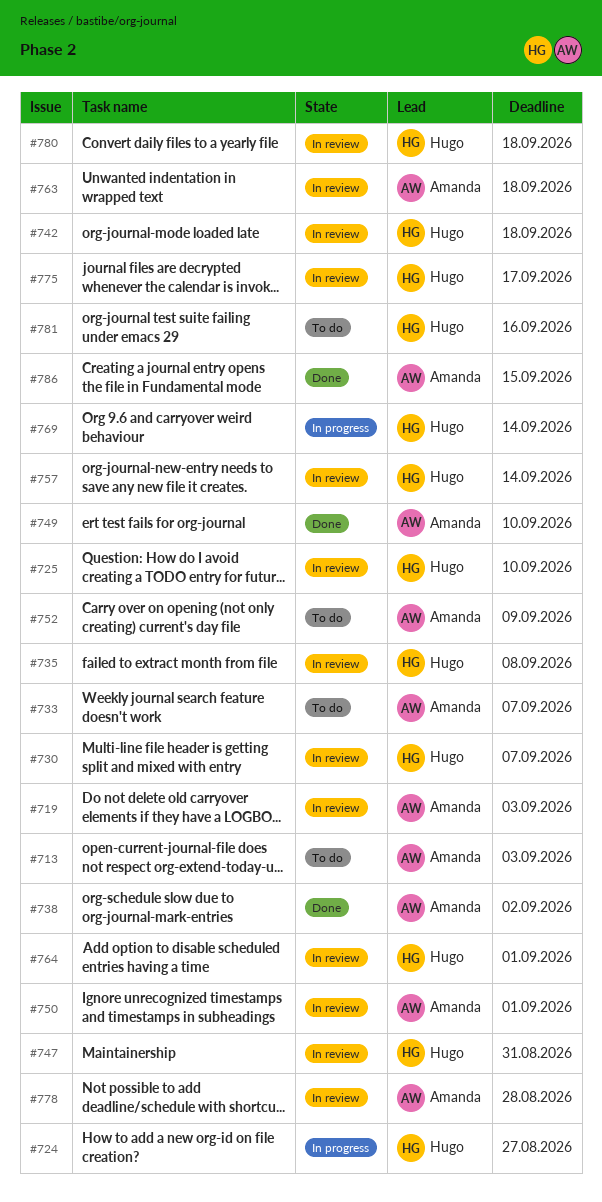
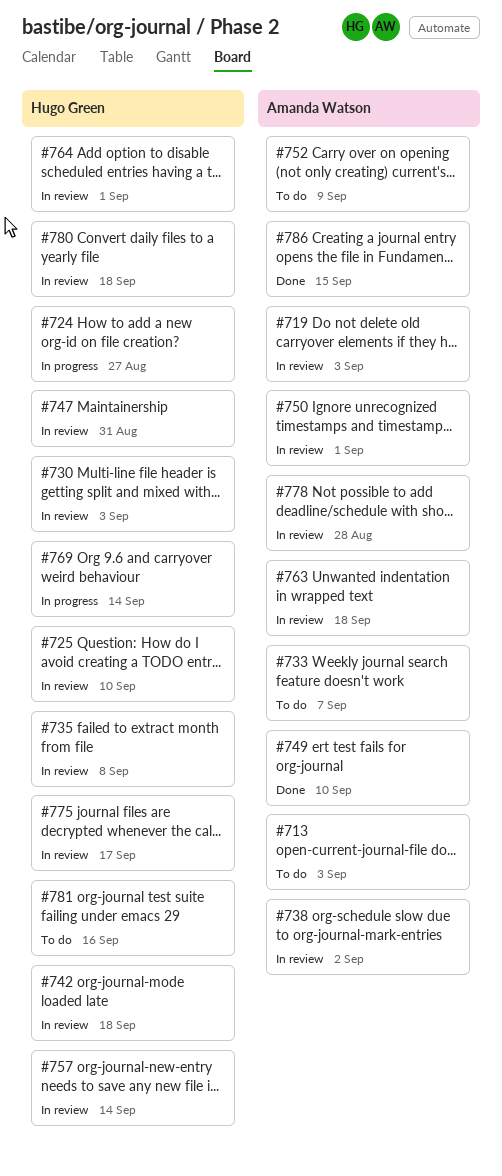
#730, due: Sep 7 -> Sep 3
#738, status: Done -> In review

